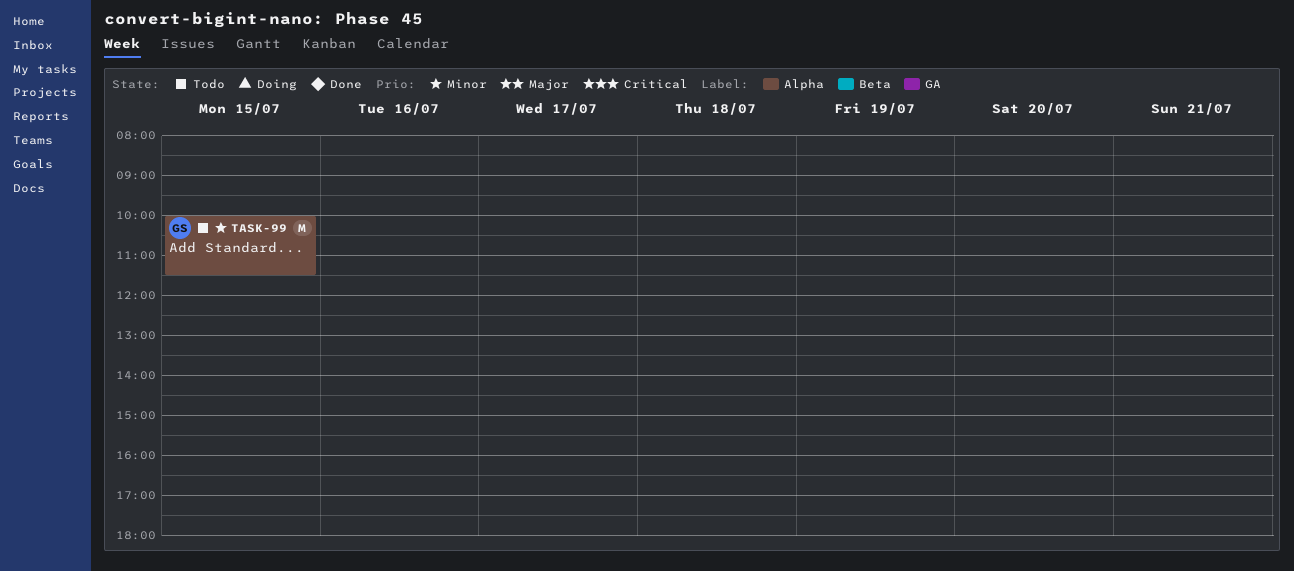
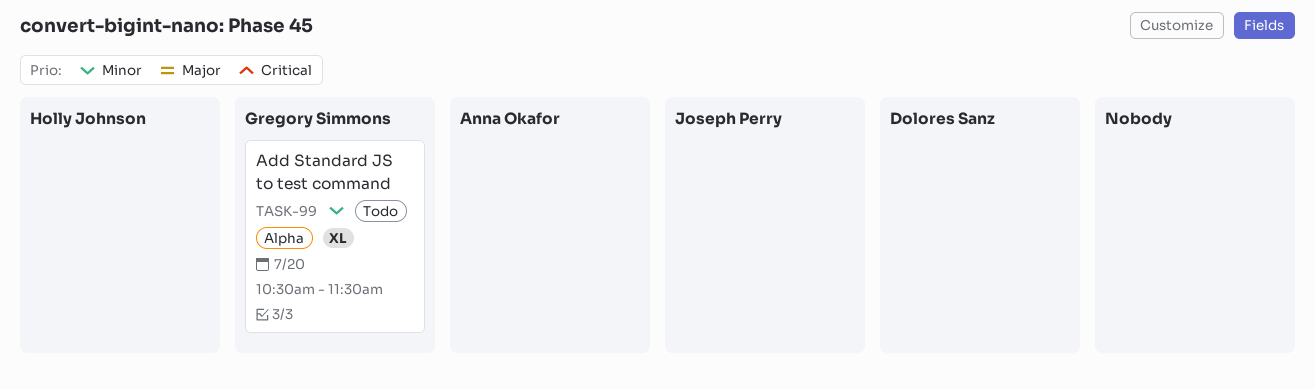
TASK-99, estimate: M -> XL
TASK-99, day: Jul 15 -> Jul 20
TASK-99, begins: 10:00 -> 10:30

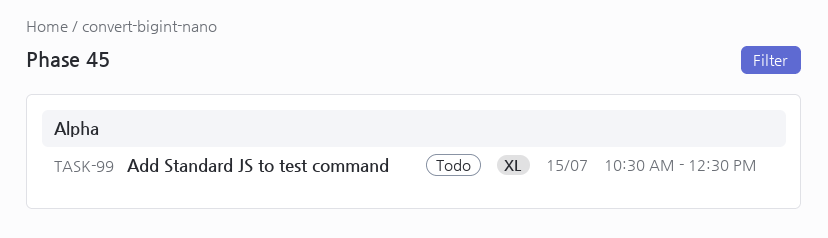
TASK-99, day: Jul 20 -> Jul 15
TASK-99, ends: 11:30 -> 12:30

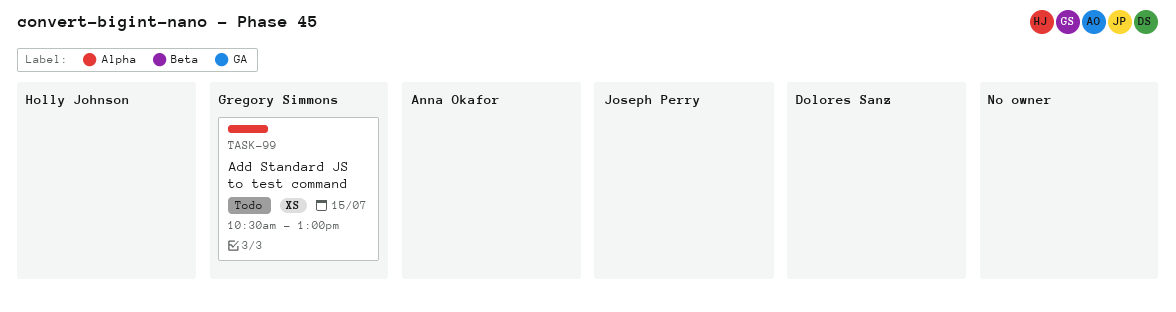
TASK-99, estimate: XL -> XS
TASK-99, ends: 12:30 -> 13:00

